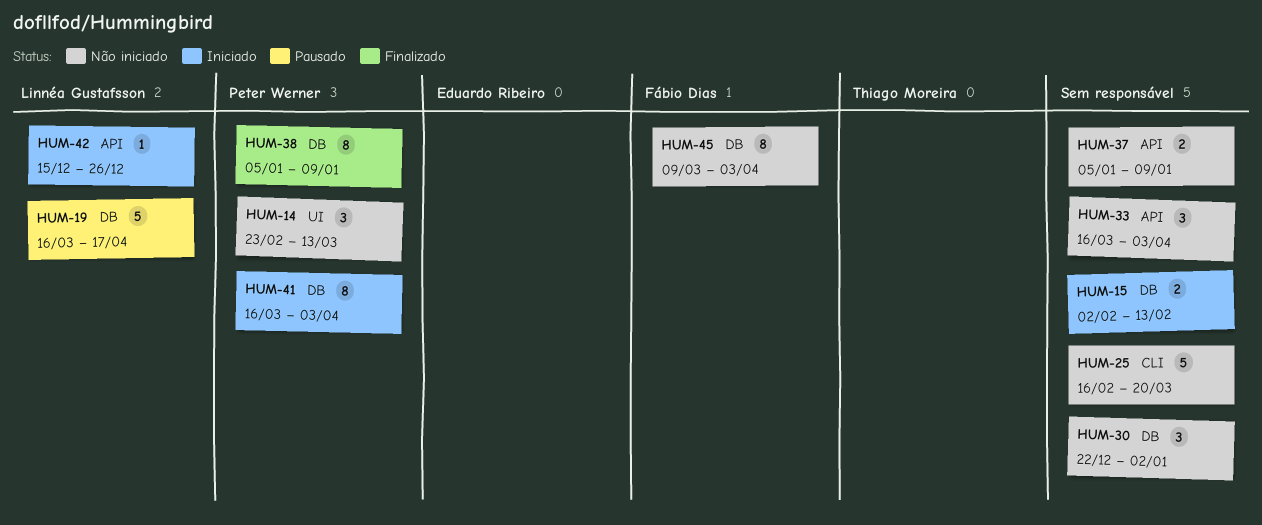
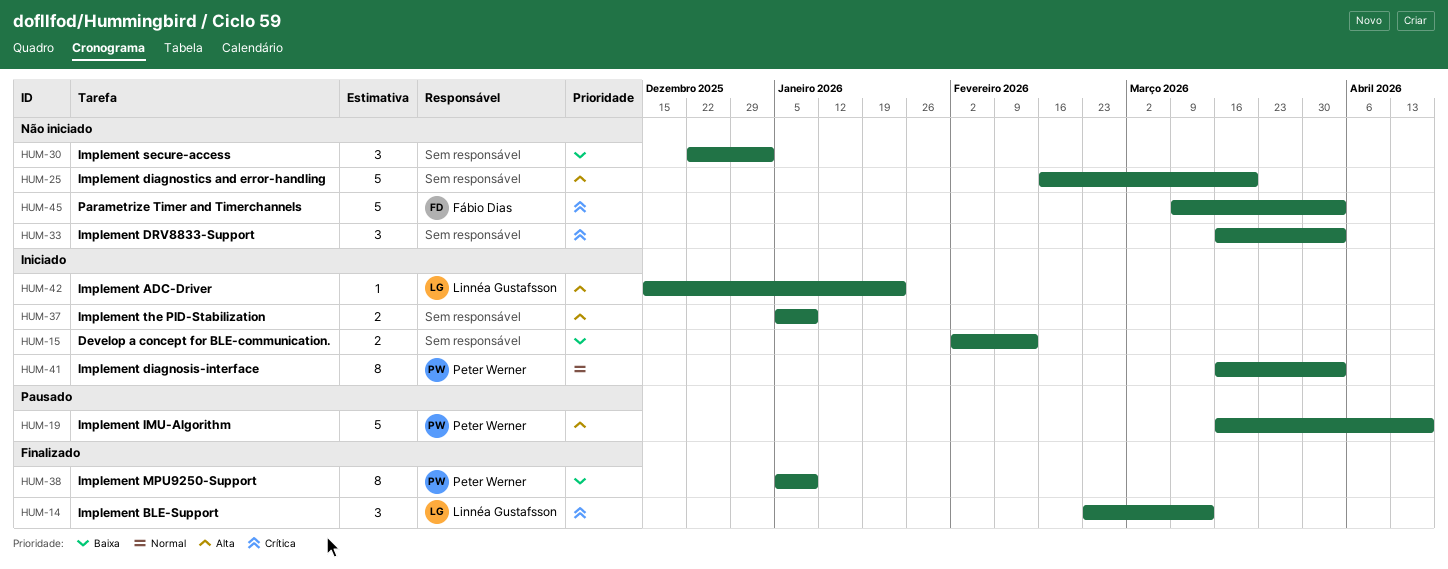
HUM-14, status: Não iniciado -> Finalizado
HUM-14, owner: Peter Werner -> Linnéa Gustafsson
HUM-19, owner: Linnéa Gustafsson -> Peter Werner
HUM-37, status: Não iniciado -> Iniciado
HUM-42, due: Dec 26 -> Jan 23
HUM-45, estimate: 8 -> 5

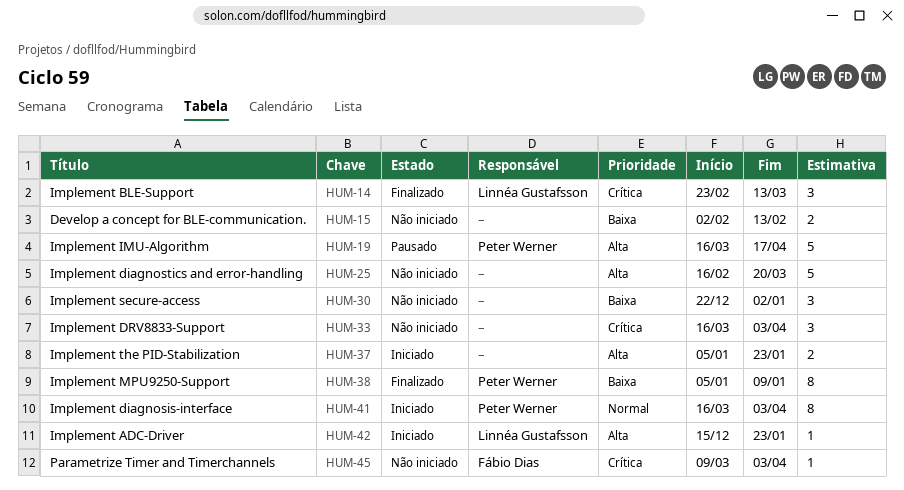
HUM-15, status: Iniciado -> Não iniciado
HUM-37, due: Jan 9 -> Jan 23
HUM-45, estimate: 5 -> 1

